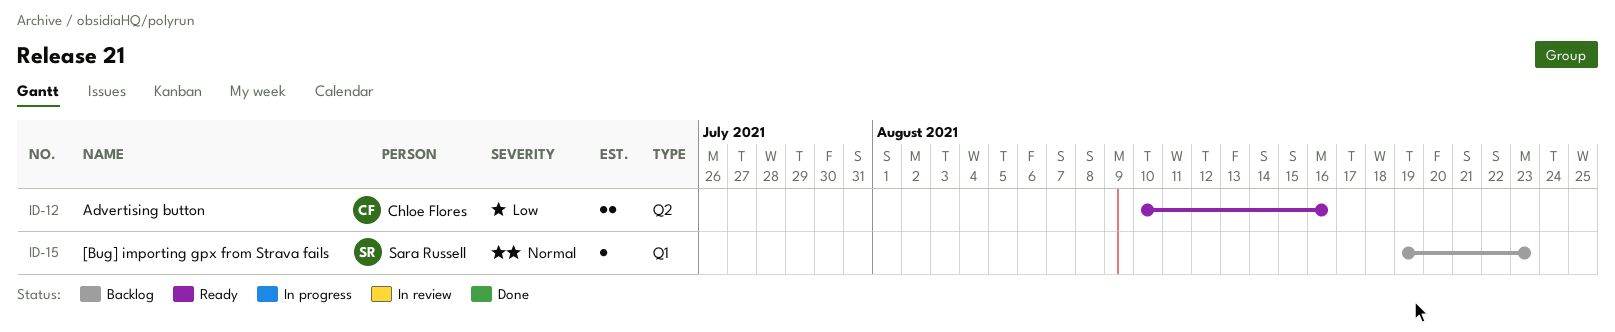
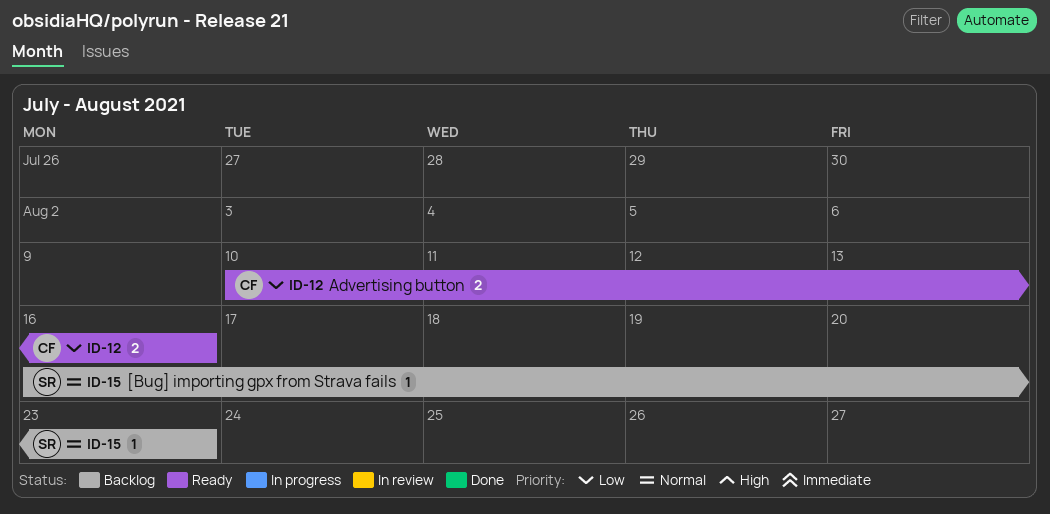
ID-15, start: Aug 19 -> Aug 16

